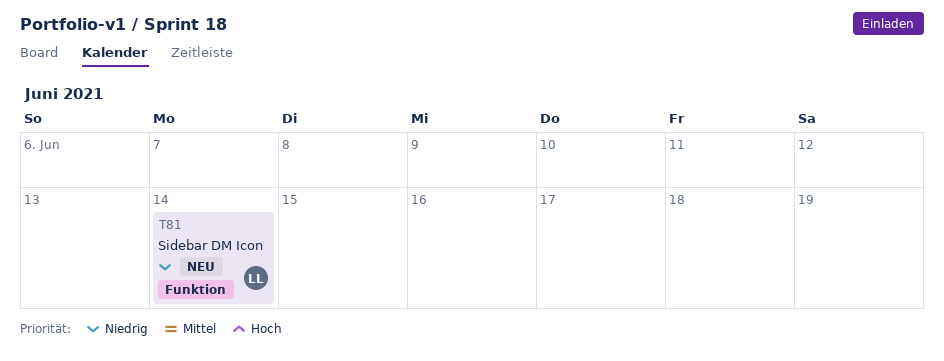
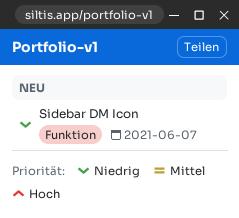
Sidebar DM Icon, due: Jun 14 -> Jun 7

